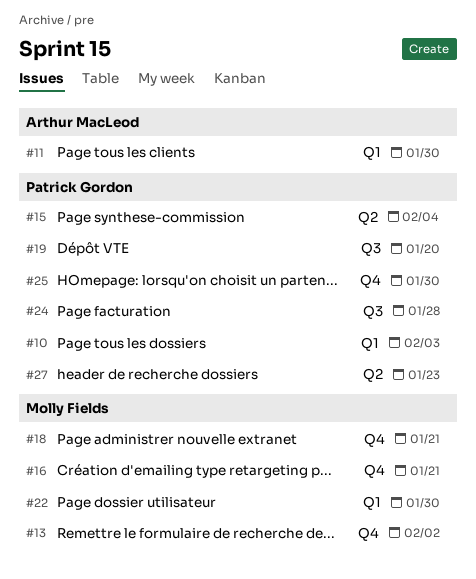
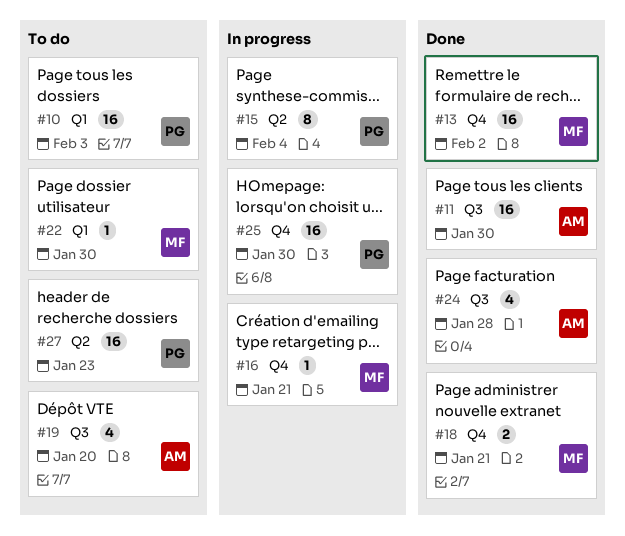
#11, label: Q1 -> Q3
#19, owner: Patrick Gordon -> Arthur MacLeod
#24, owner: Patrick Gordon -> Arthur MacLeod

